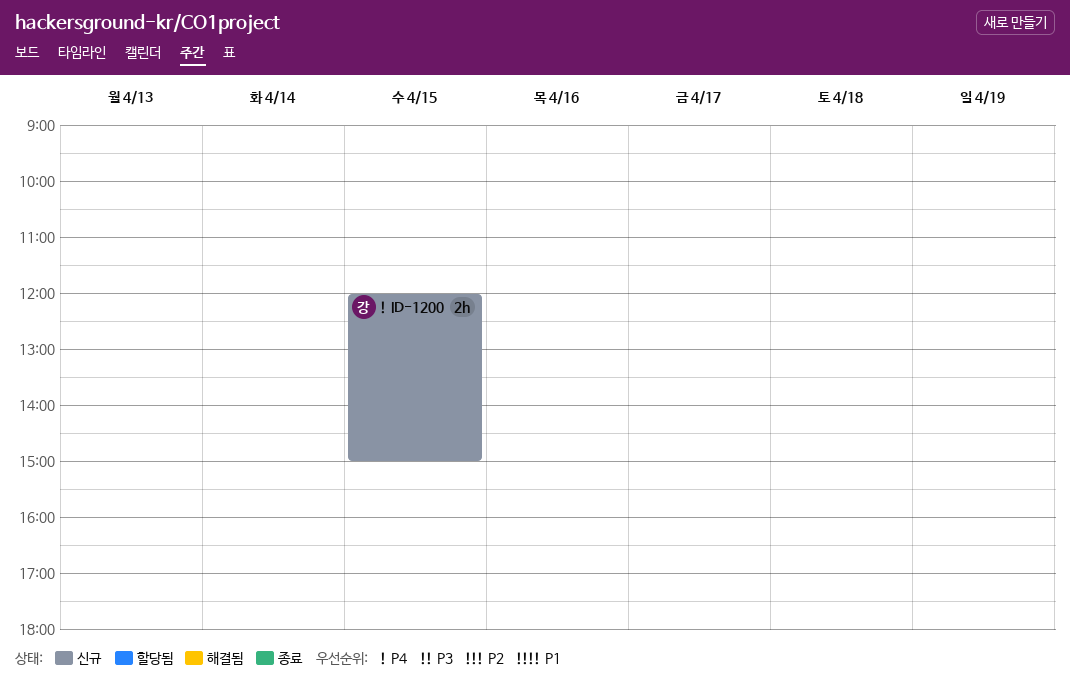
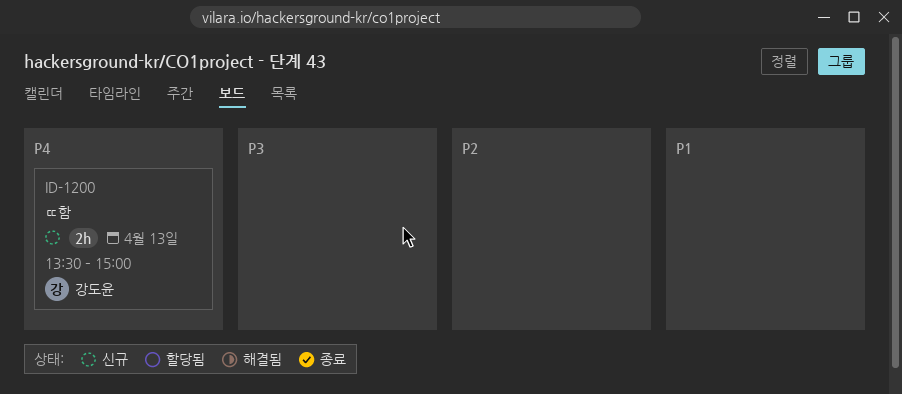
ID-1200, day: Apr 15 -> Apr 13
ID-1200, begins: 12:00 -> 13:30

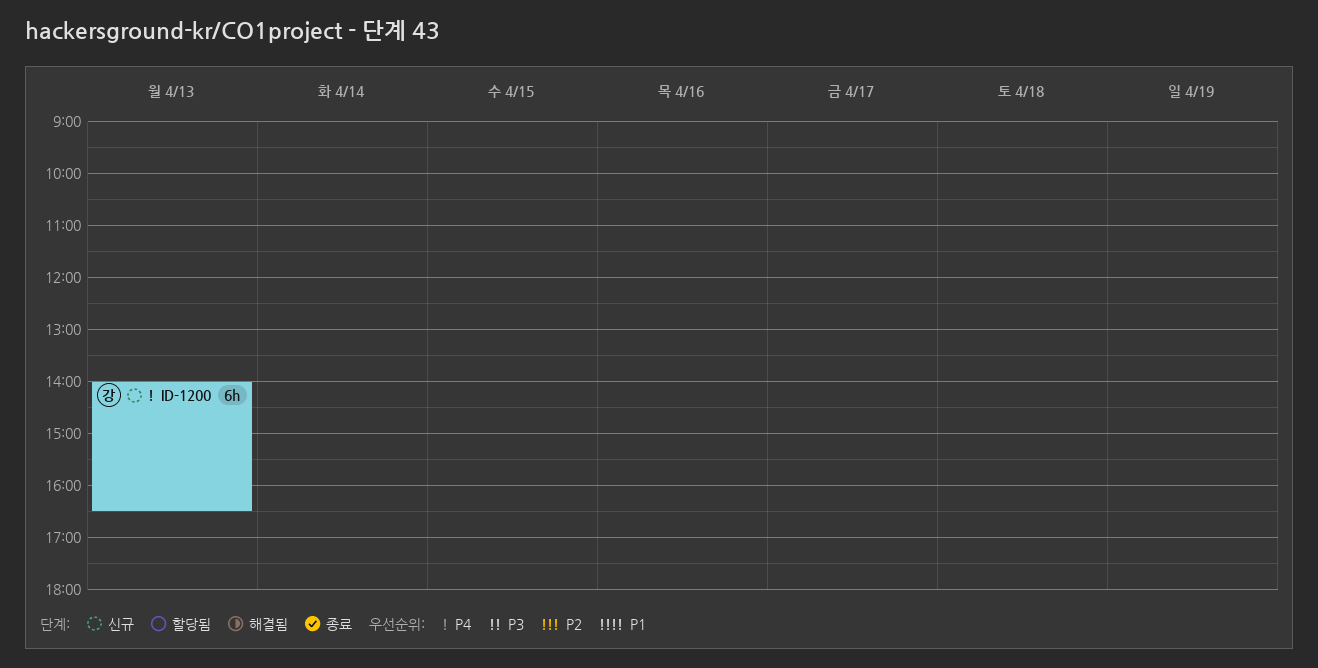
ID-1200, estimate: 2h -> 6h
ID-1200, begins: 13:30 -> 14:00
ID-1200, ends: 15:00 -> 16:30

